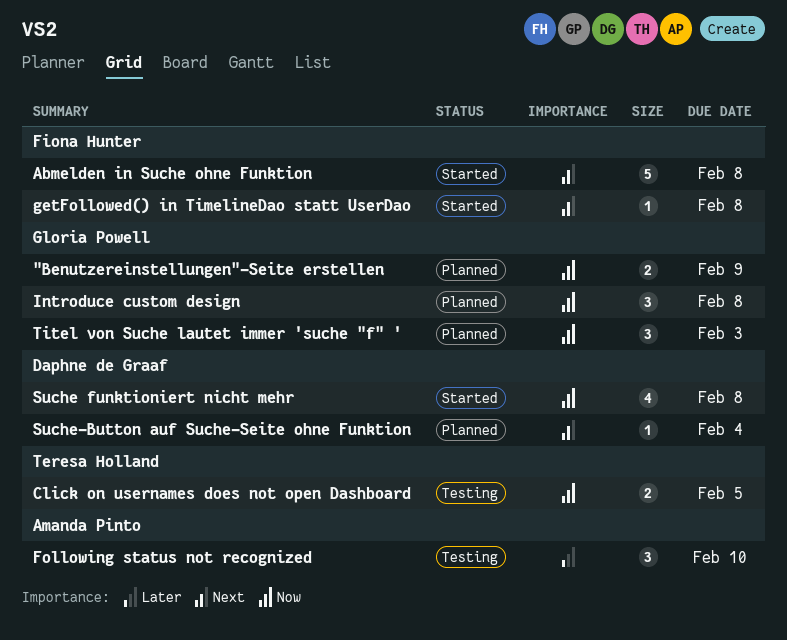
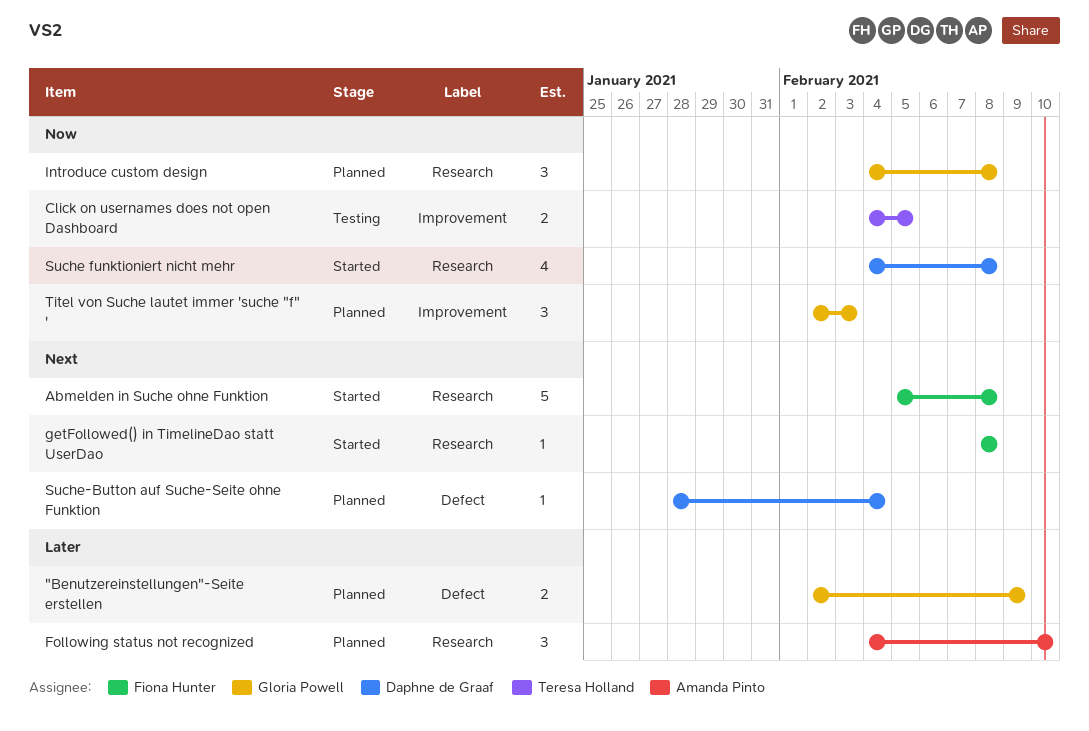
"Benutzereinstellungen"-Seite erstellen, priority: Now -> Later
Following status not recognized, status: Testing -> Planned

